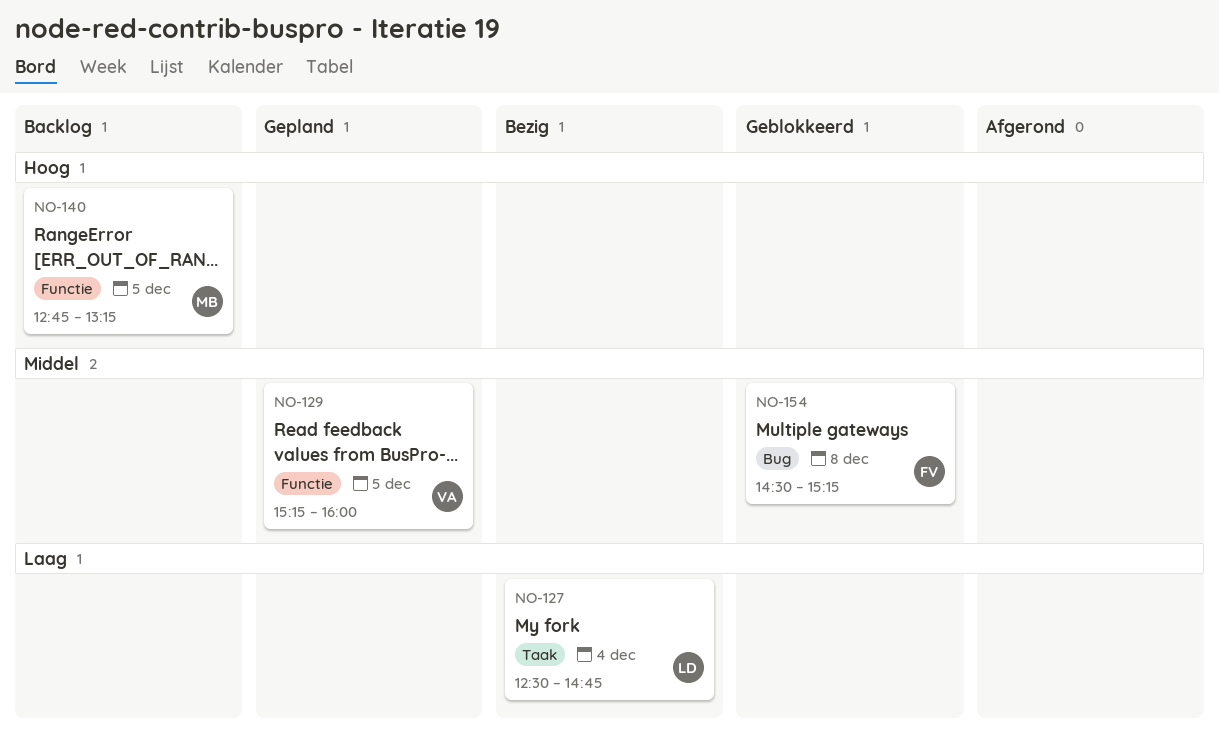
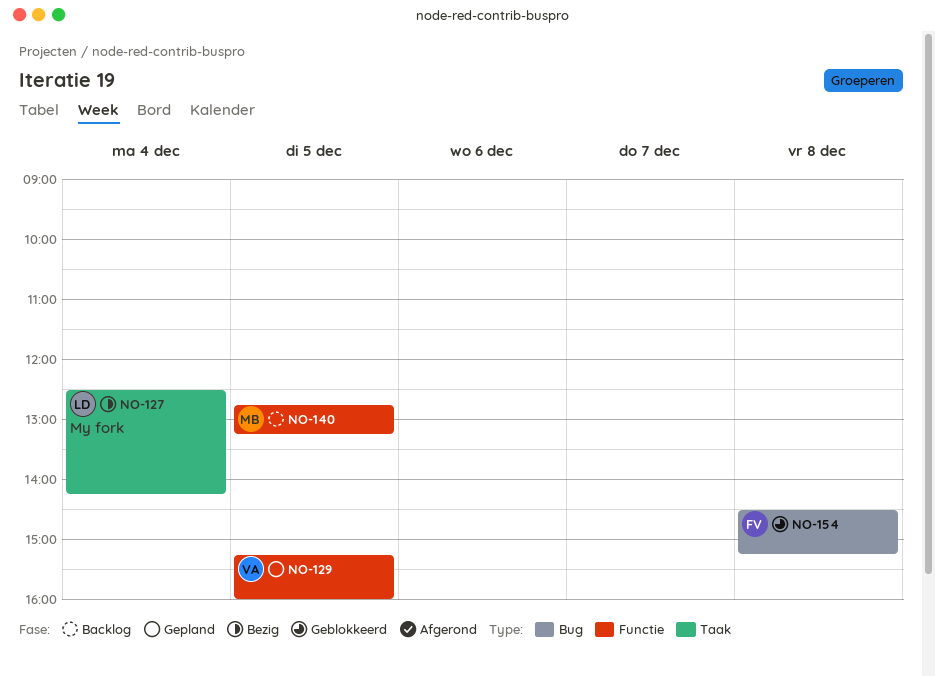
NO-127, ends: 14:45 -> 14:15

